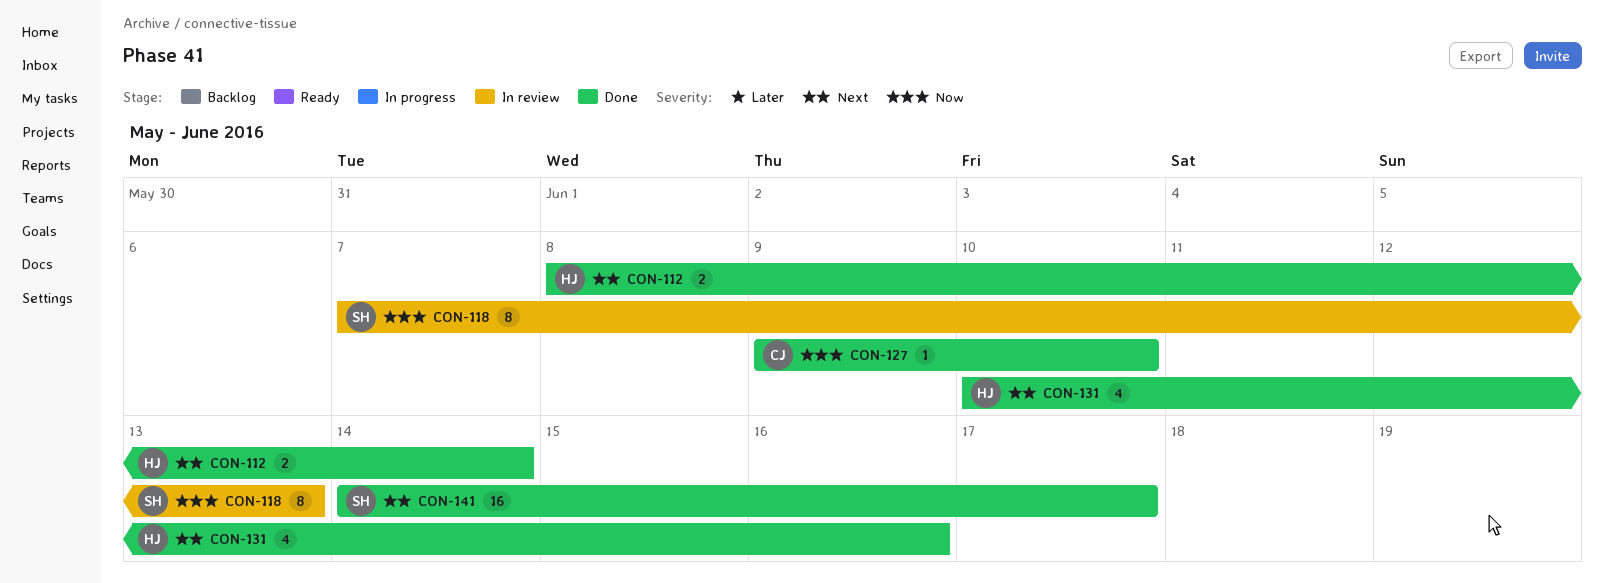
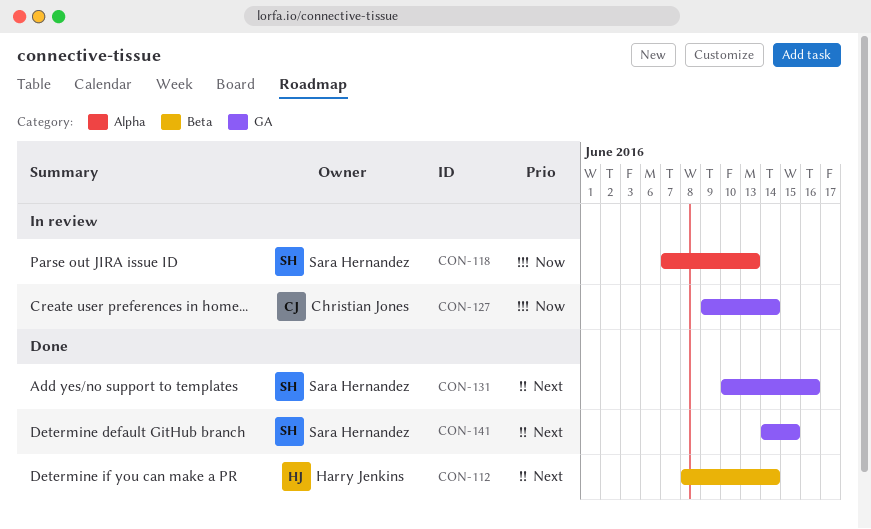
CON-127, status: Done -> In review
CON-127, due: Jun 10 -> Jun 14
CON-131, owner: Harry Jenkins -> Sara Hernandez
CON-141, due: Jun 17 -> Jun 15

